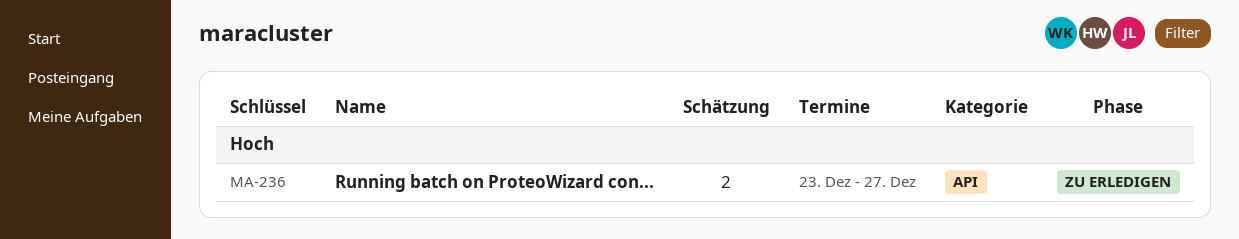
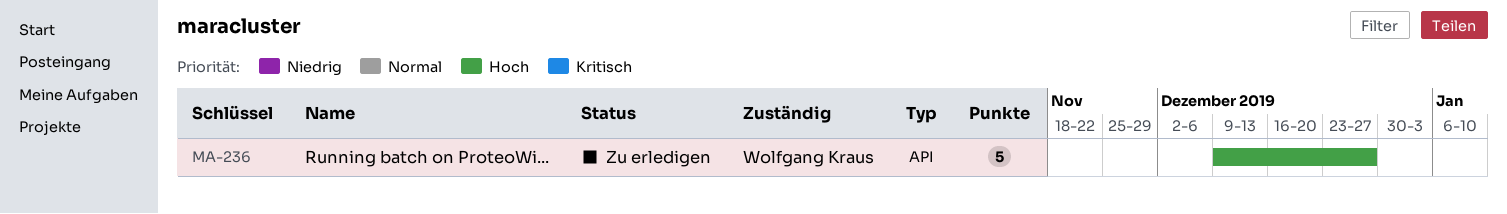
MA-236, estimate: 2 -> 5
MA-236, start: Dec 23 -> Dec 9

